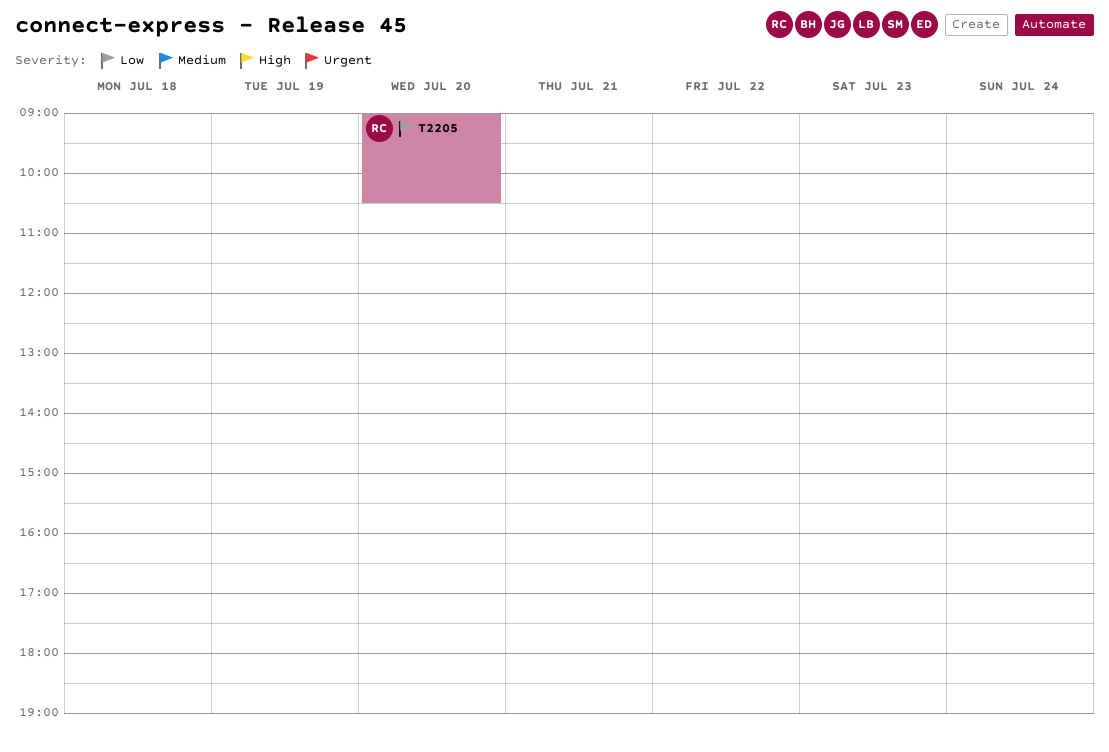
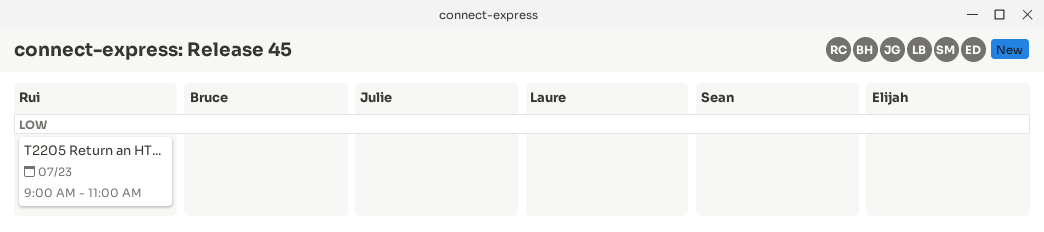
T2205, day: Jul 20 -> Jul 23
T2205, ends: 10:30 -> 11:00

